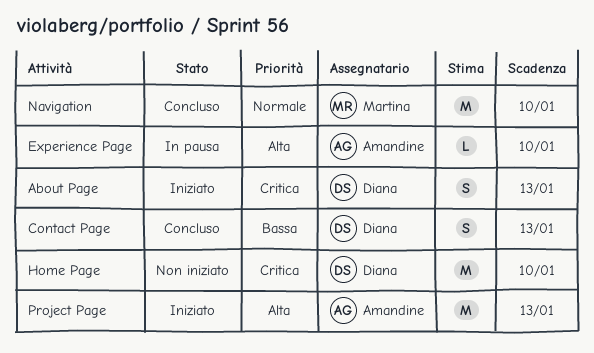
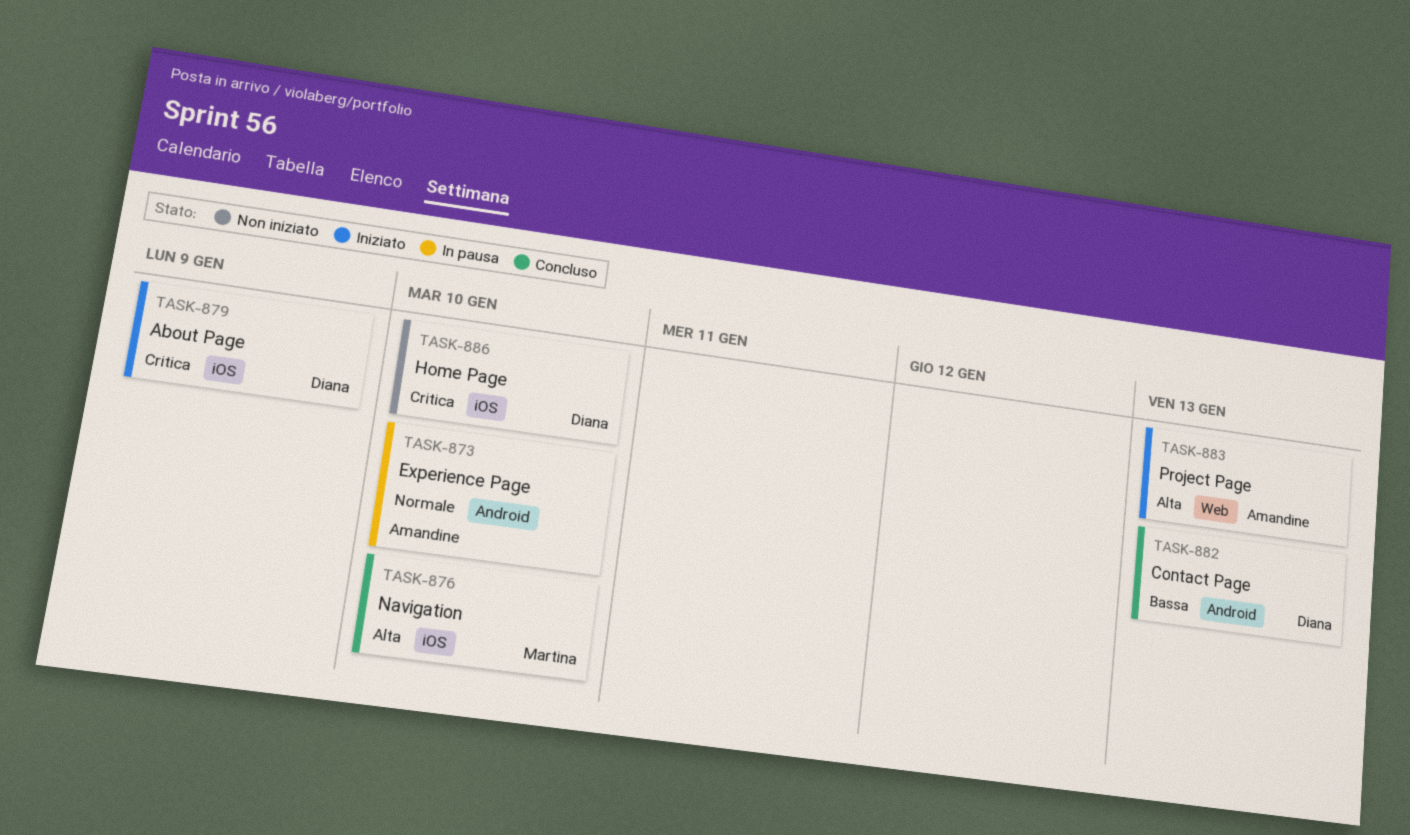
About Page, due: Jan 13 -> Jan 9
Experience Page, priority: Alta -> Normale
Navigation, priority: Normale -> Alta

